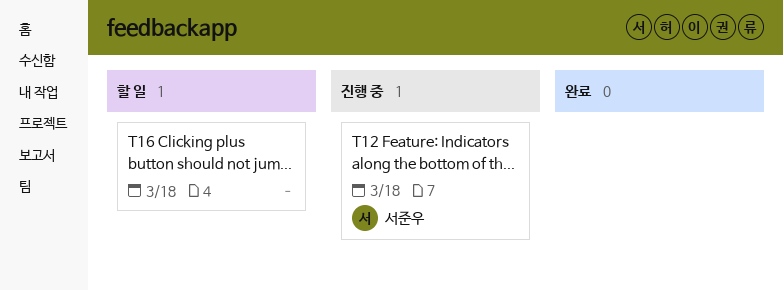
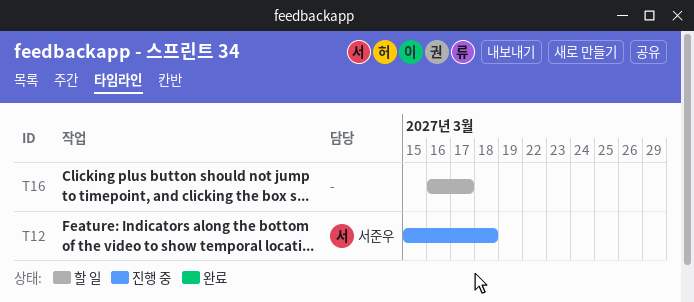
T16, due: Mar 18 -> Mar 17

